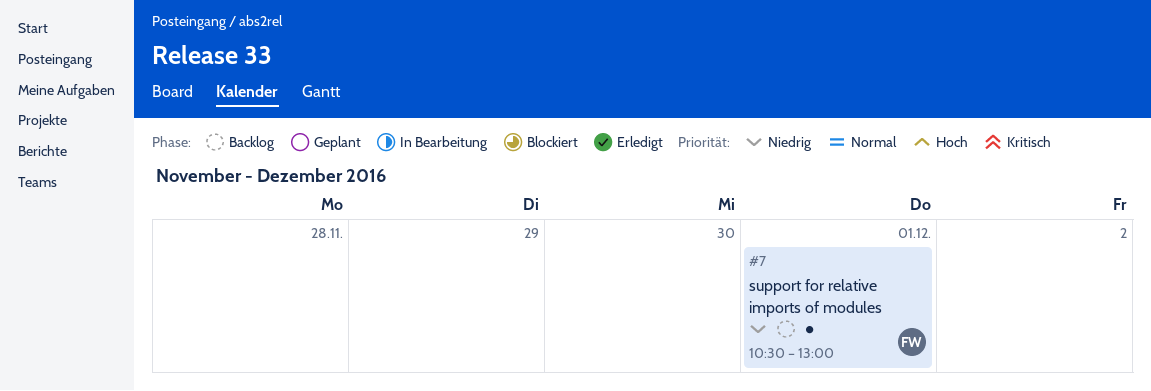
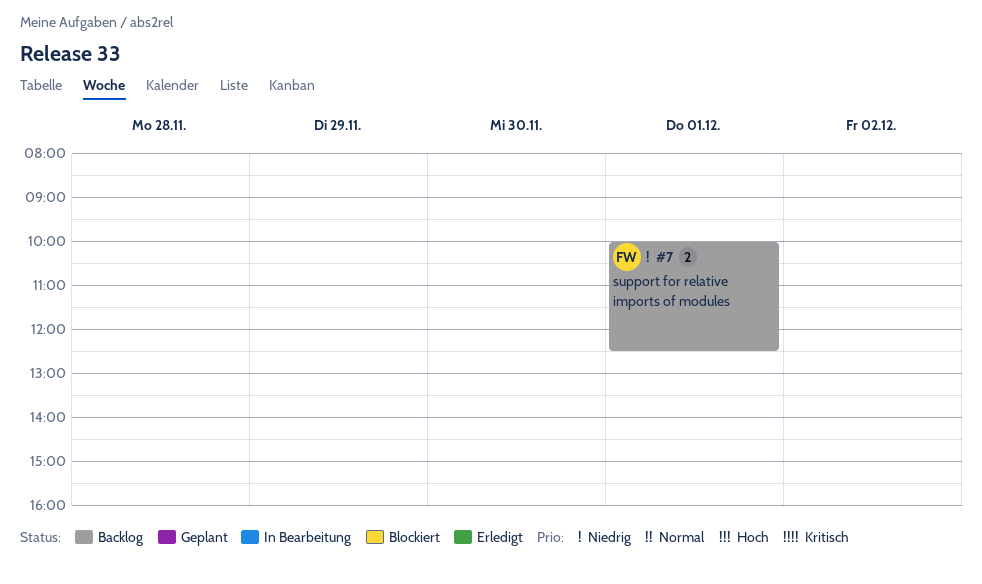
#7, estimate: 1 -> 2
#7, begins: 10:30 -> 10:00
#7, ends: 13:00 -> 12:30

